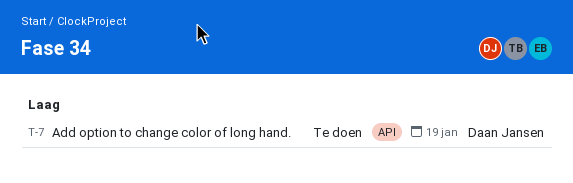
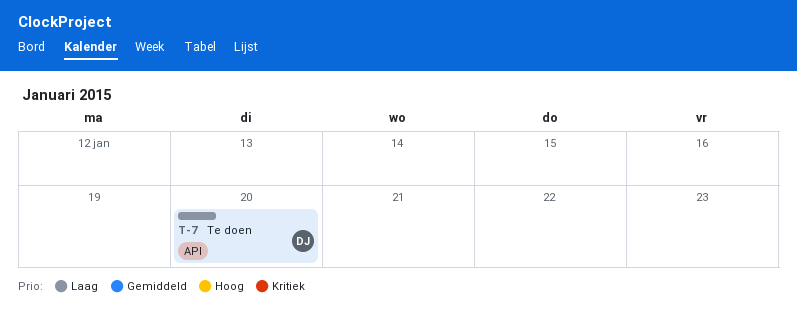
T-7, due: Jan 19 -> Jan 20

